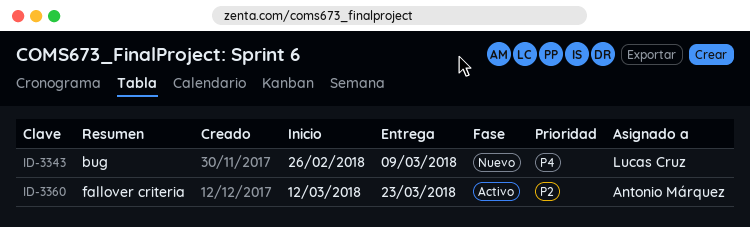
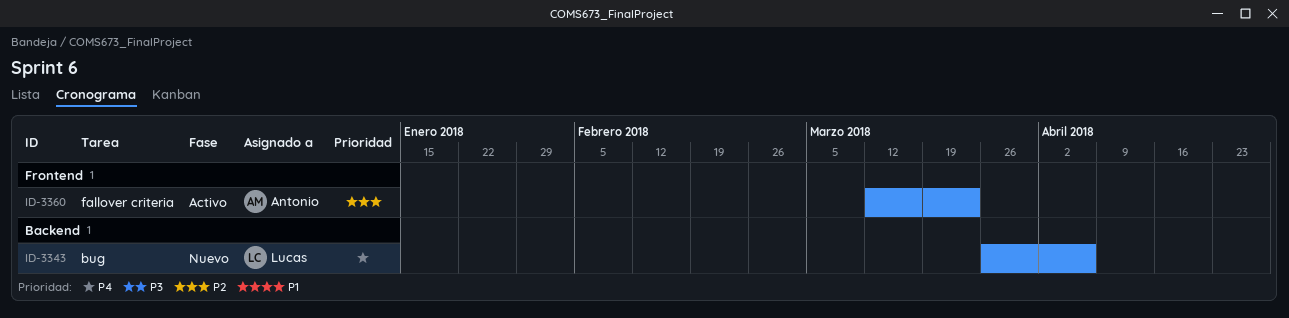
ID-3343, start: Feb 26 -> Mar 26
ID-3343, due: Mar 9 -> Apr 6

